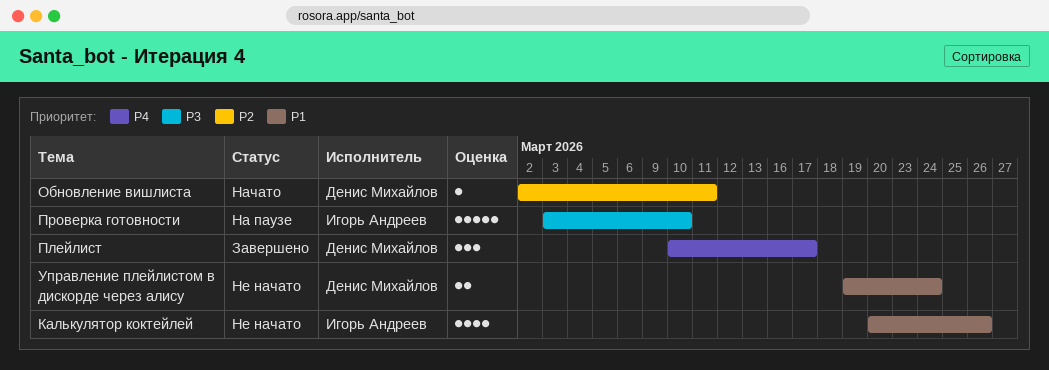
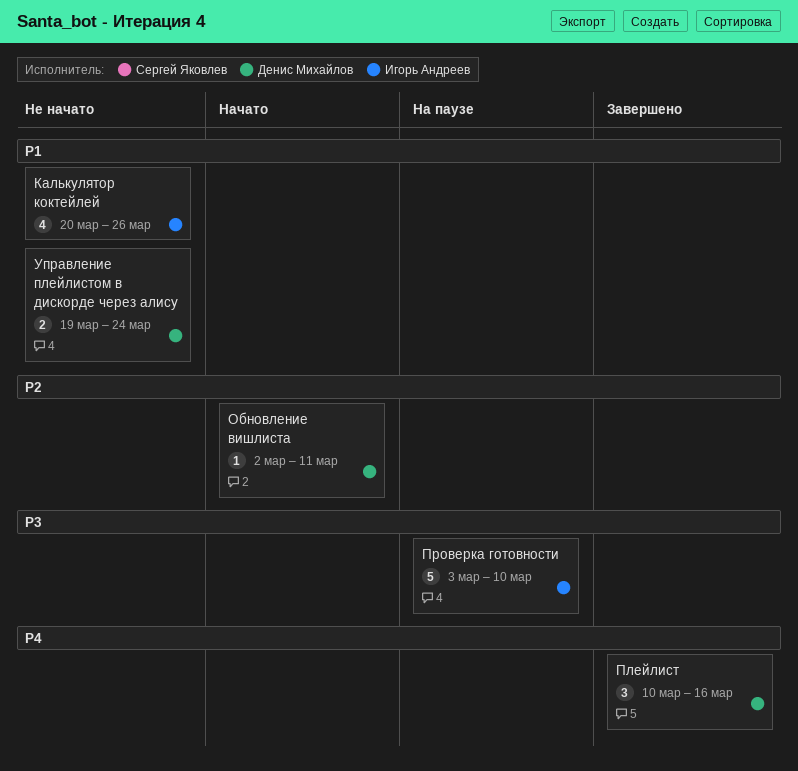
Плейлист, due: Mar 17 -> Mar 16

